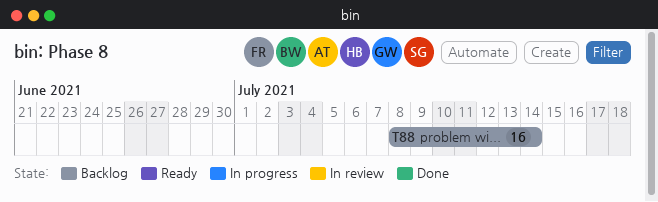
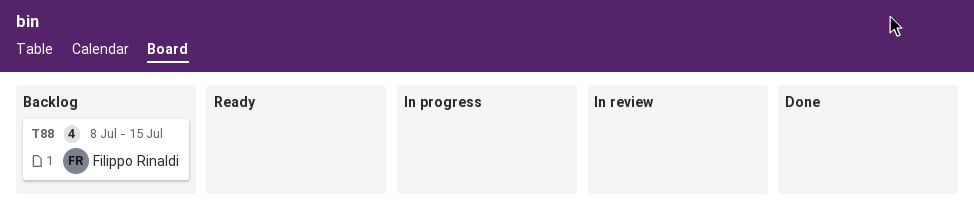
T88, estimate: 16 -> 4
T88, due: Jul 14 -> Jul 15

